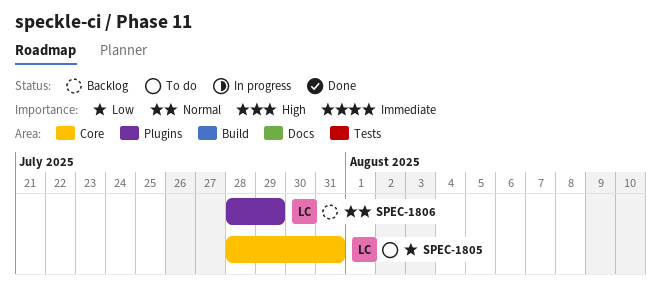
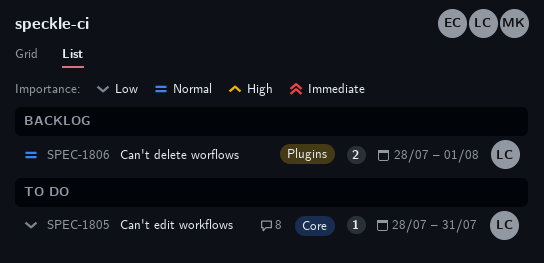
SPEC-1806, due: Jul 29 -> Aug 1

